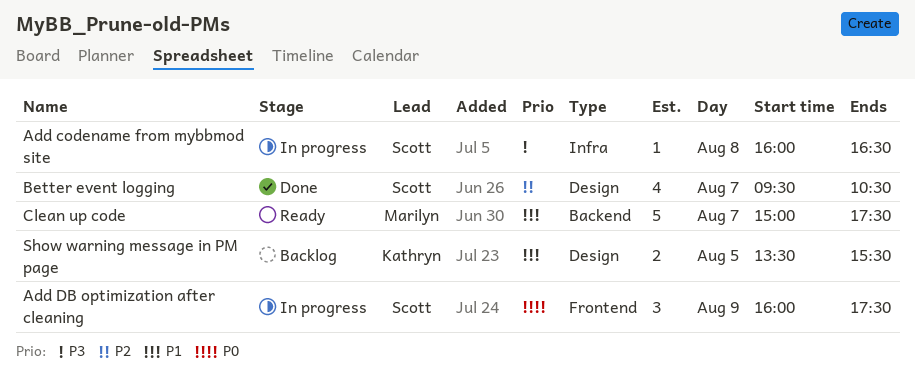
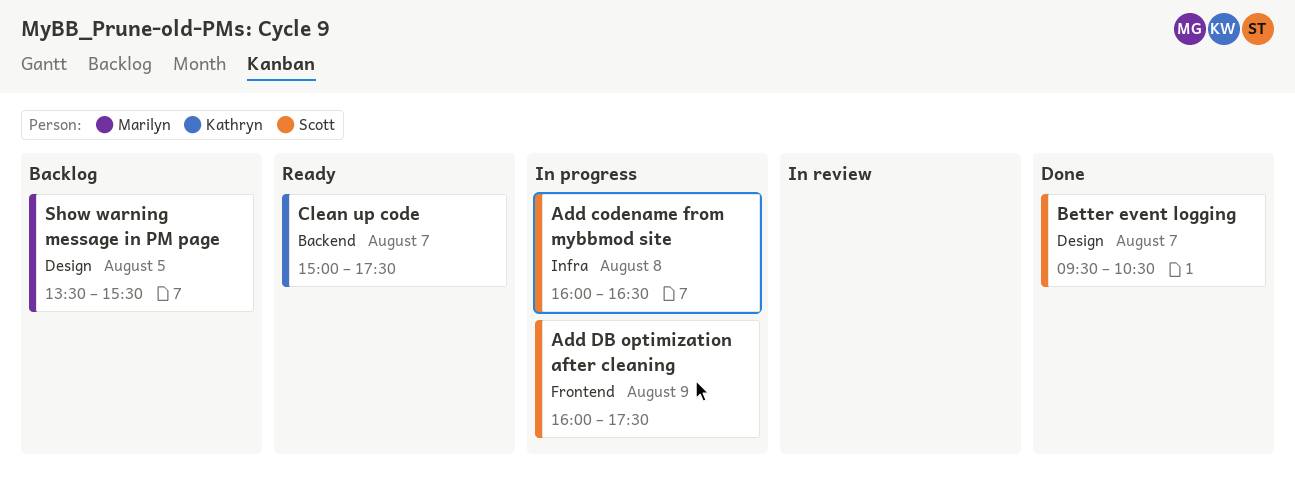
Clean up code, owner: Marilyn -> Kathryn
Show warning message in PM page, owner: Kathryn -> Marilyn

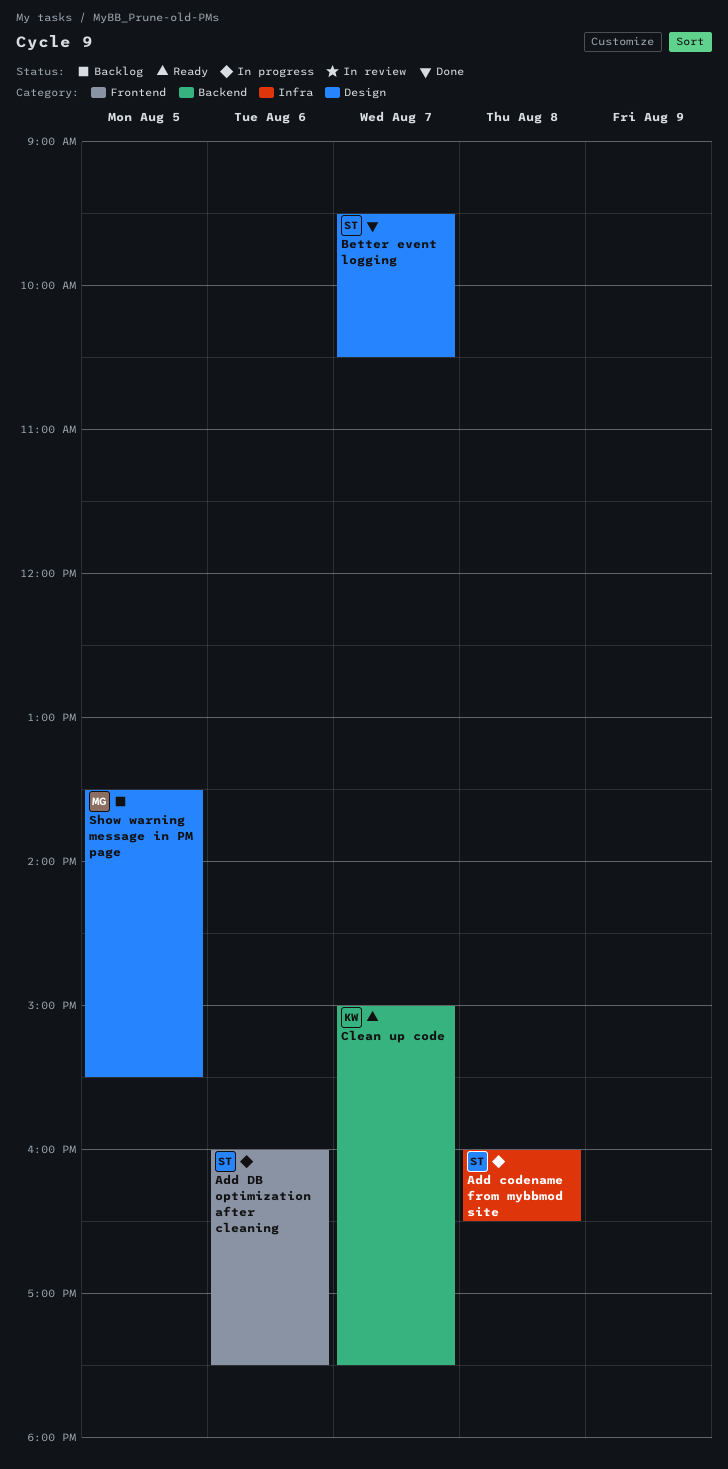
Add DB optimization after cleaning, day: Aug 9 -> Aug 6

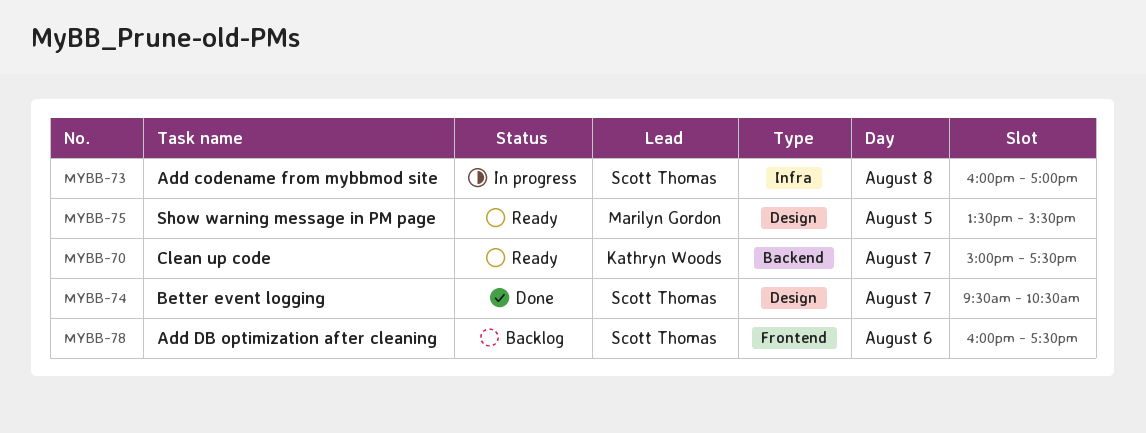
Add codename from mybbmod site, ends: 16:30 -> 17:00
Add DB optimization after cleaning, status: In progress -> Backlog
Show warning message in PM page, status: Backlog -> Ready

